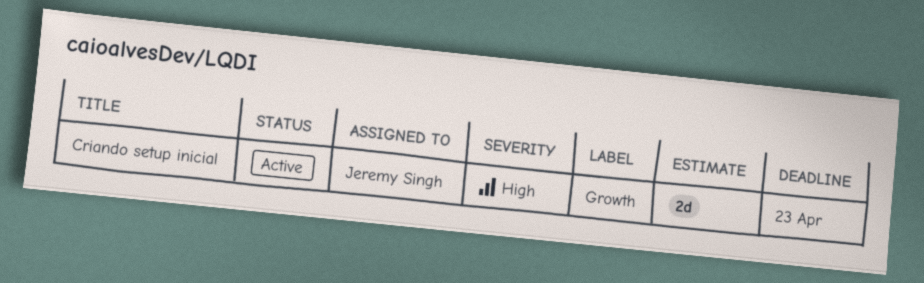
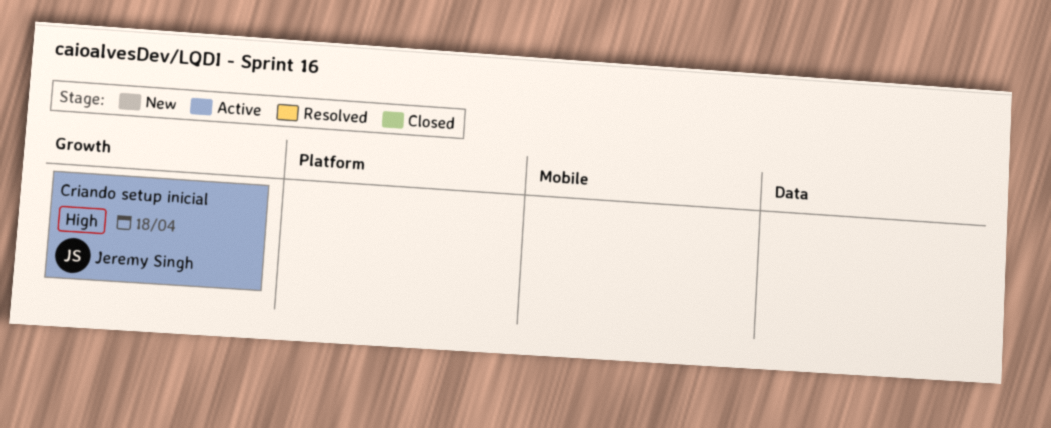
Criando setup inicial, due: Apr 23 -> Apr 18

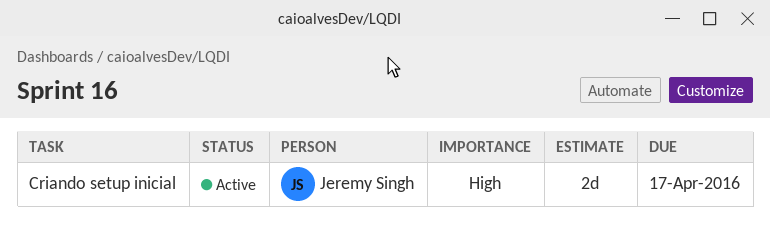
Criando setup inicial, due: Apr 18 -> Apr 17

